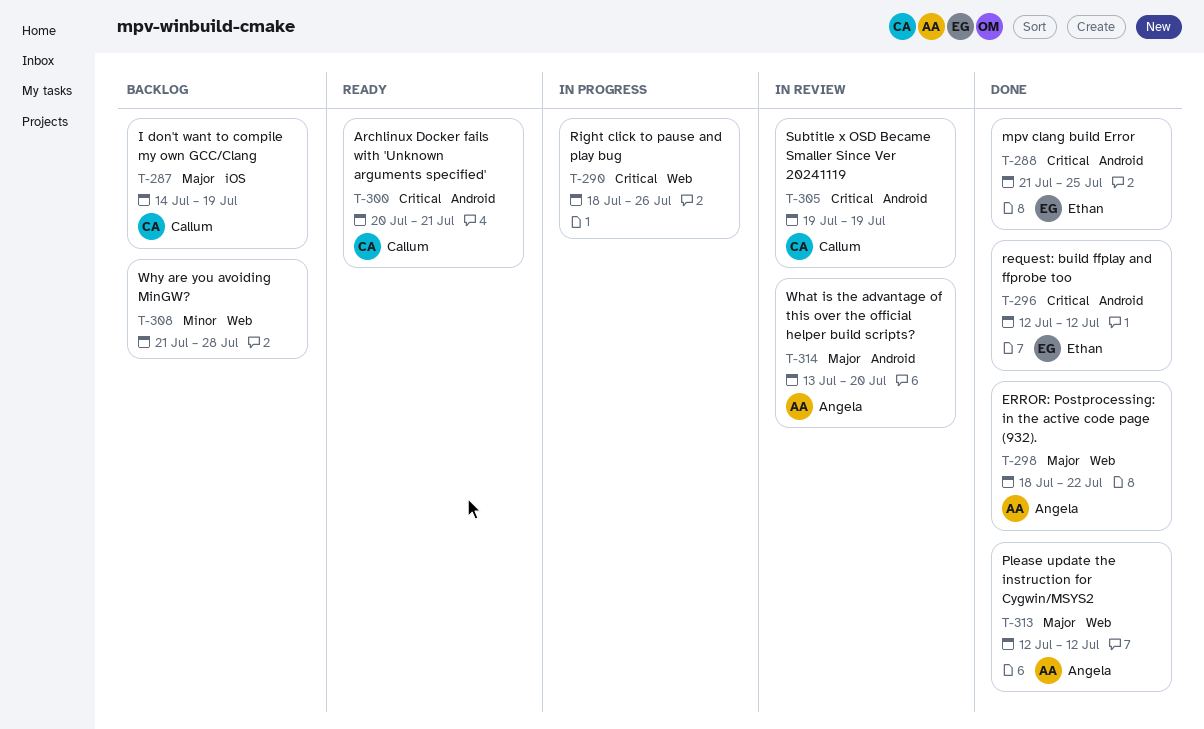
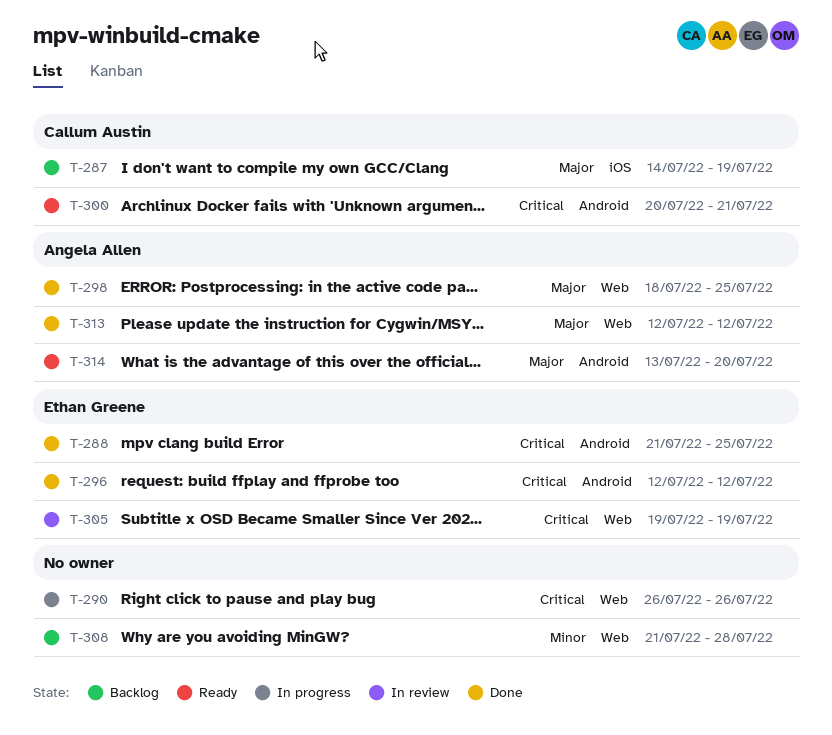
T-290, start: Jul 18 -> Jul 26
T-298, due: Jul 22 -> Jul 25
T-305, owner: Callum Austin -> Ethan Greene
T-305, label: Android -> Web
T-314, status: In review -> Ready

